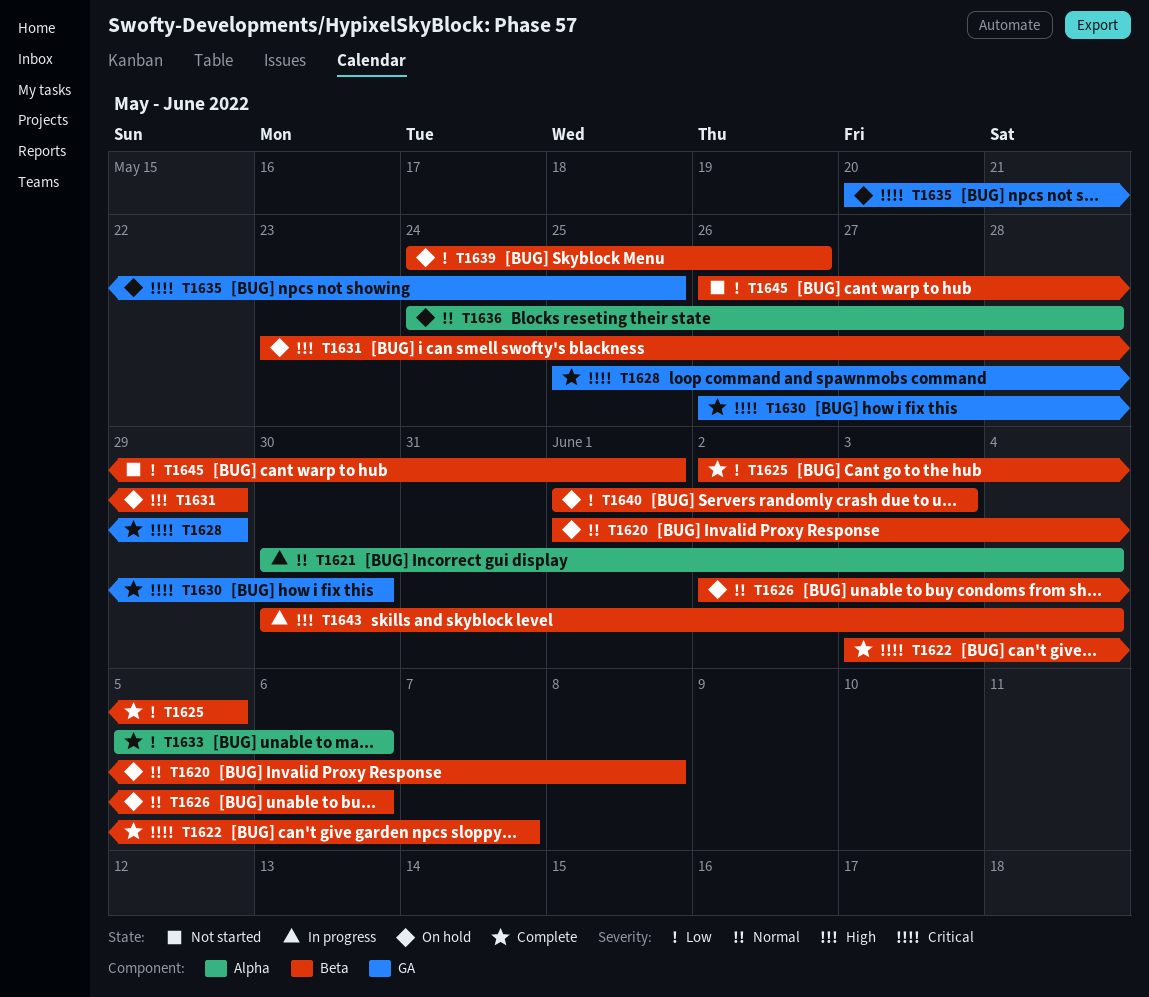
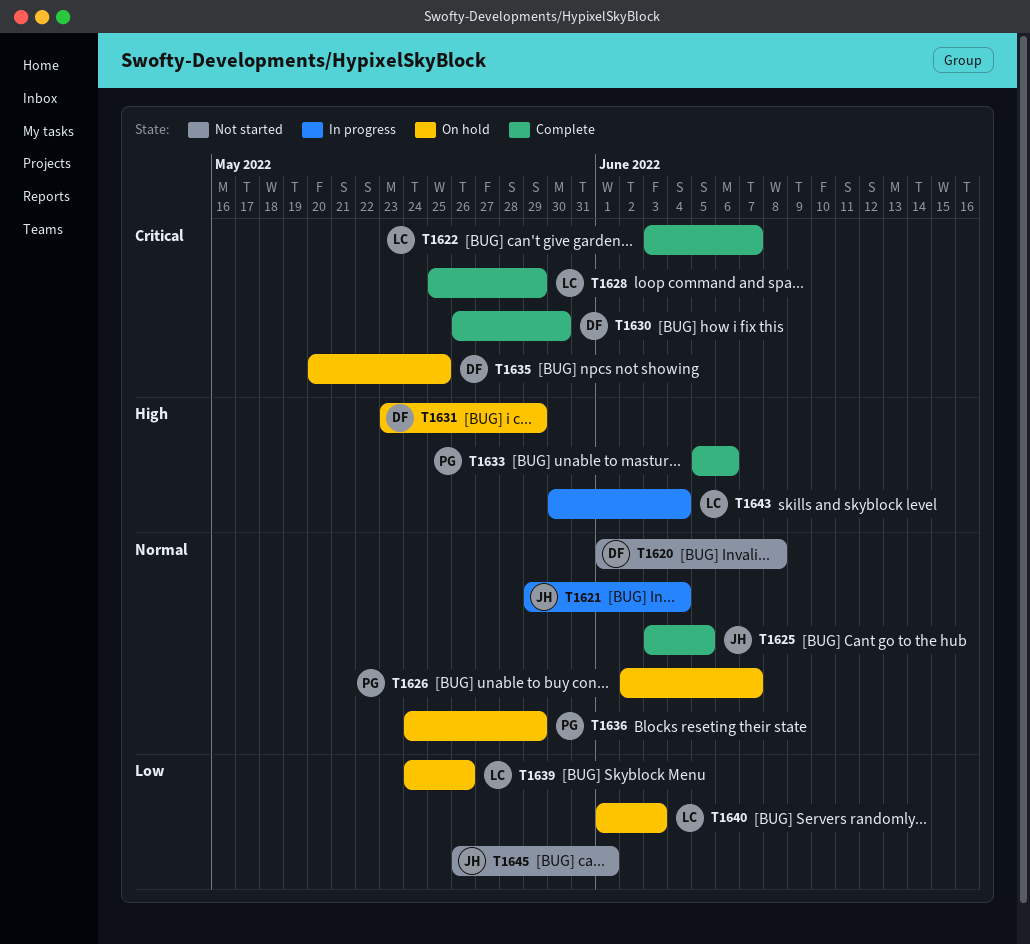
T1620, status: On hold -> Not started
T1621, start: May 30 -> May 29
T1625, priority: Low -> Normal
T1625, start: Jun 2 -> Jun 3
T1626, due: Jun 6 -> Jun 7
T1633, priority: Low -> High
T1636, due: May 28 -> May 29

